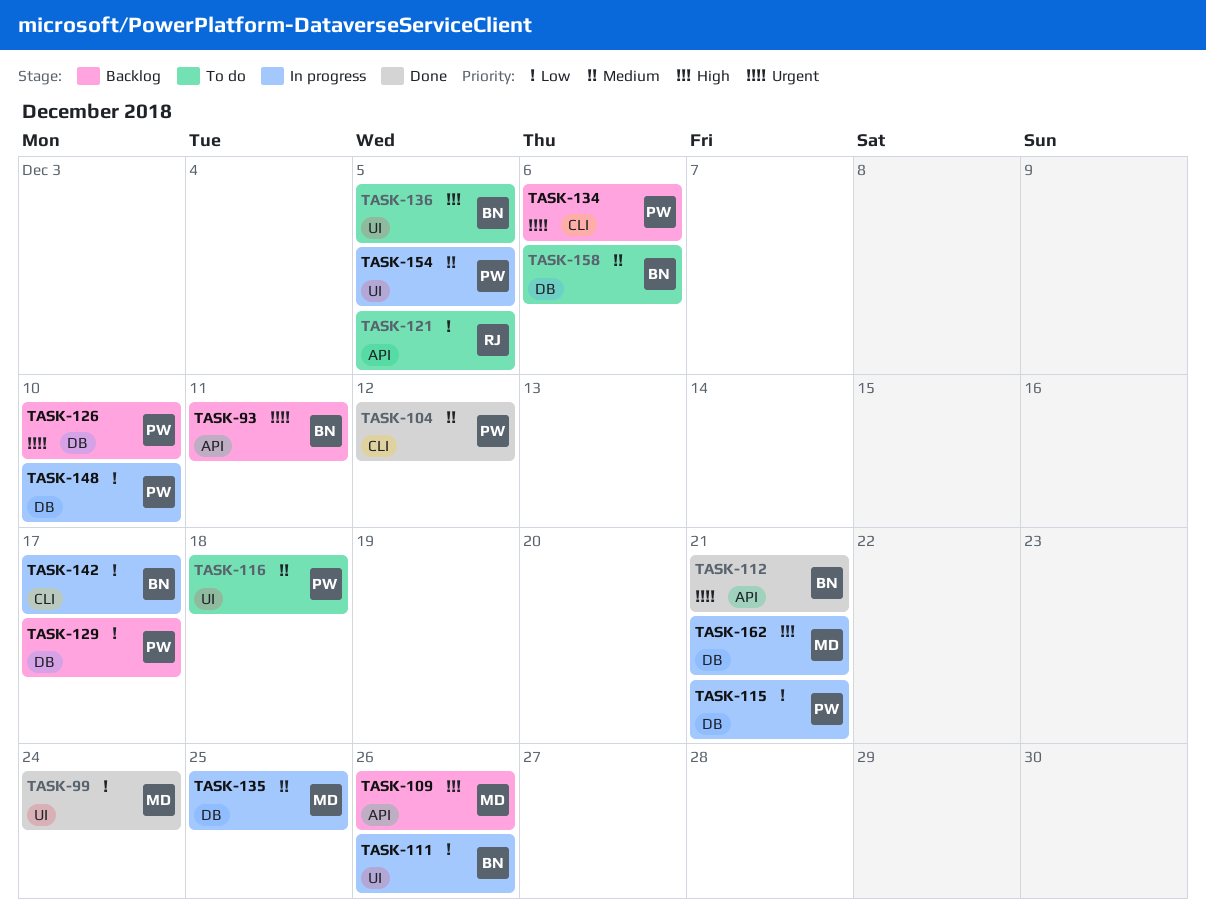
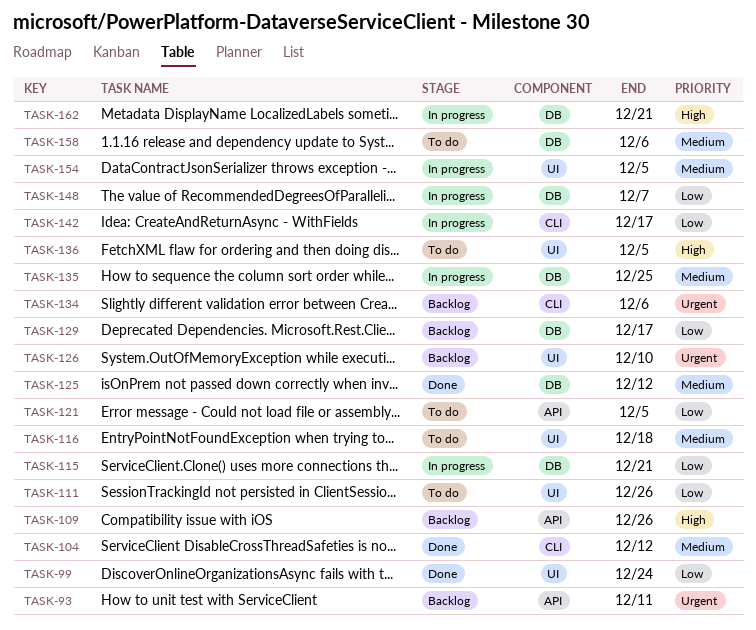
TASK-111, status: In progress -> To do
TASK-112: present -> none
TASK-125: none -> present
TASK-126, label: DB -> UI
TASK-148, due: Dec 10 -> Dec 7

